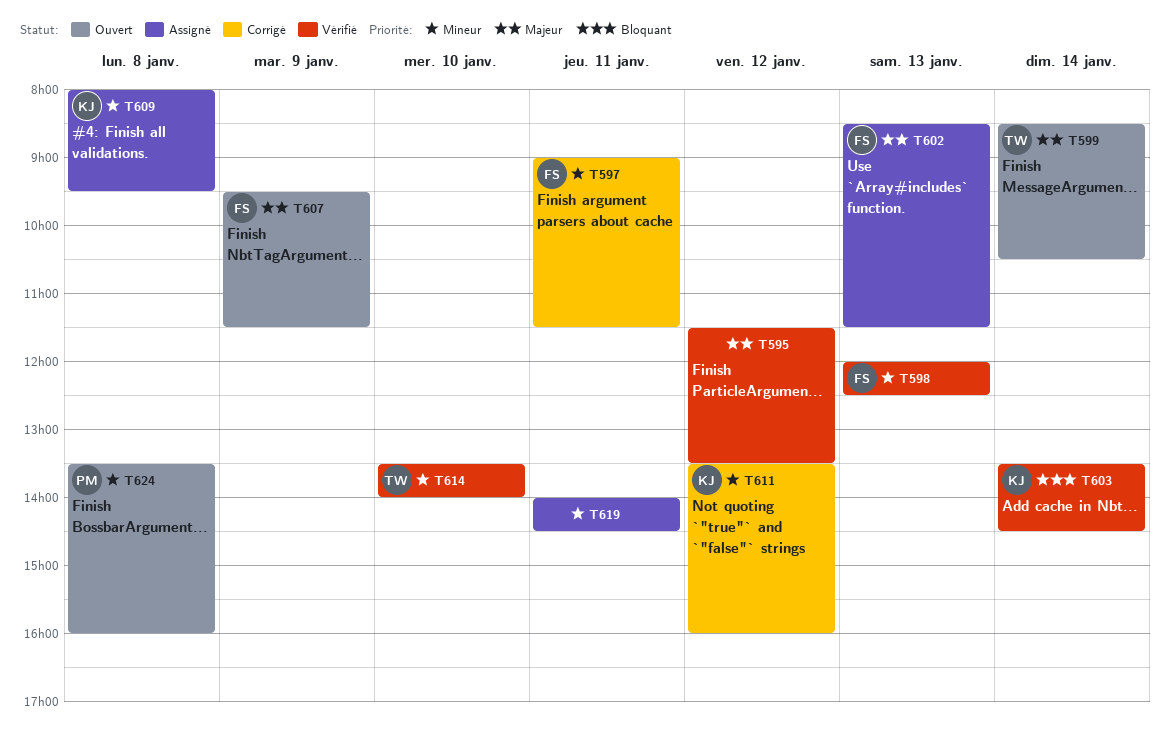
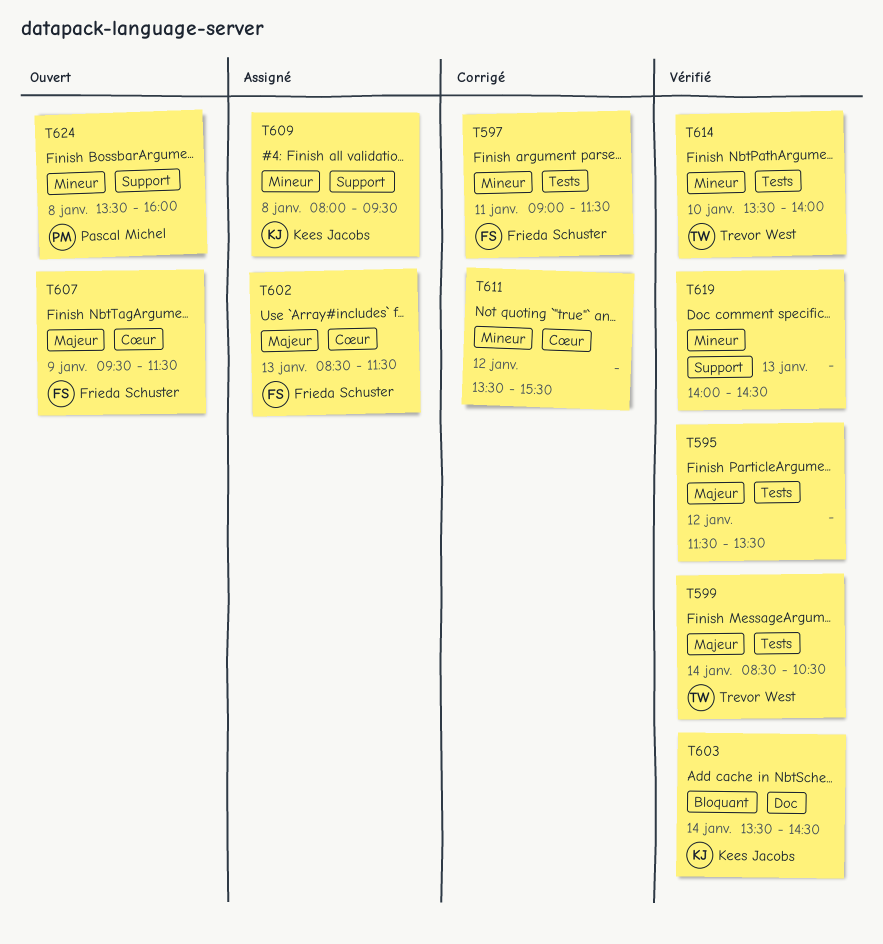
T598: present -> none
T599, status: Ouvert -> Vérifié
T611, owner: Kees Jacobs -> none
T611, ends: 16:00 -> 15:30
T619, status: Assigné -> Vérifié
T619, day: Jan 11 -> Jan 13

